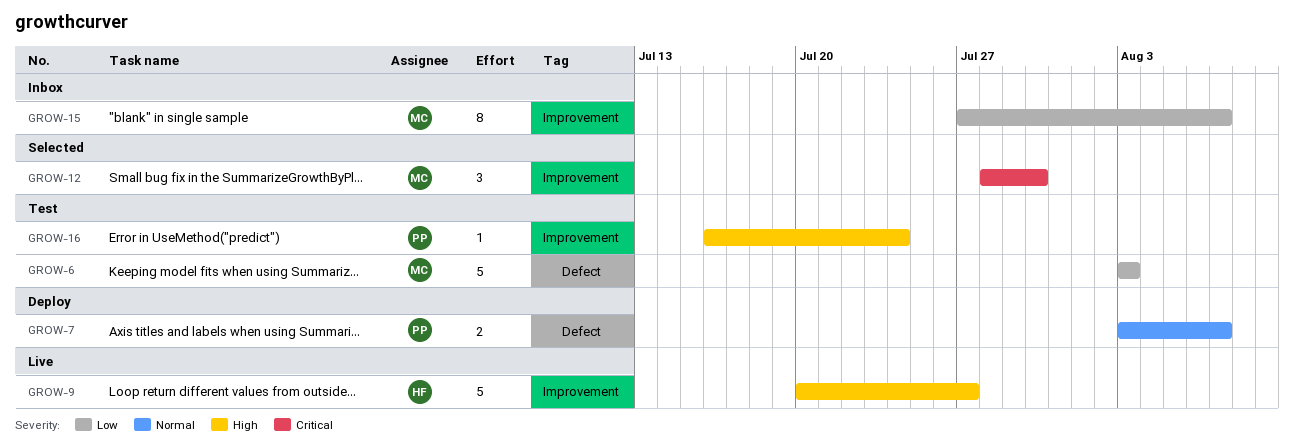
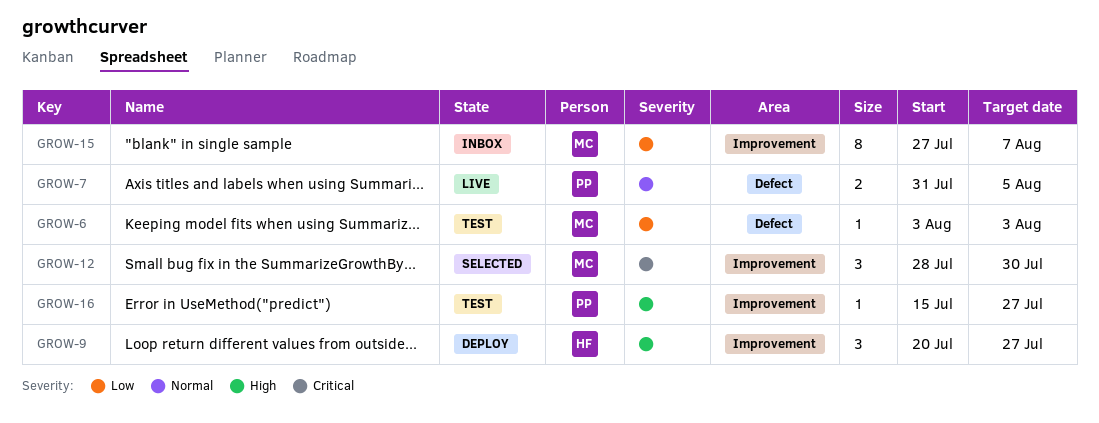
GROW-6, estimate: 5 -> 1
GROW-7, status: Deploy -> Live
GROW-7, start: Aug 3 -> Jul 31
GROW-7, due: Aug 7 -> Aug 5
GROW-9, status: Live -> Deploy
GROW-9, estimate: 5 -> 3
GROW-16, start: Jul 16 -> Jul 15
GROW-16, due: Jul 24 -> Jul 27

